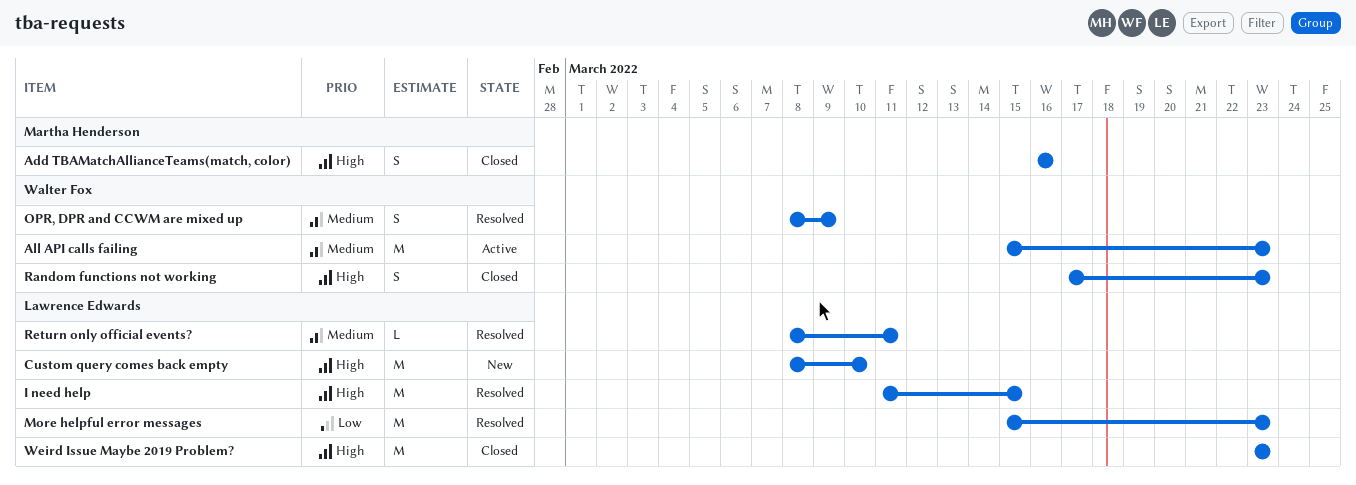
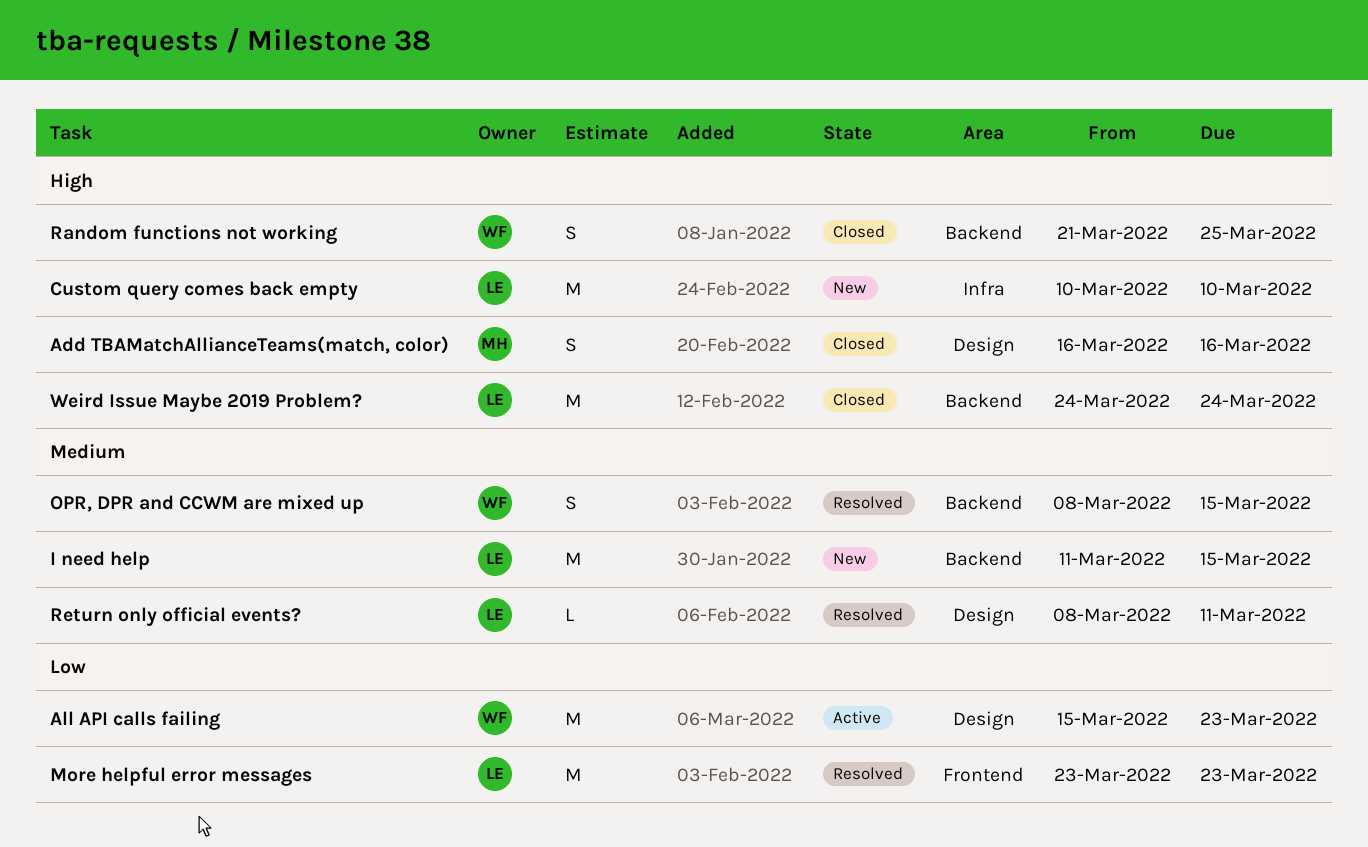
All API calls failing, priority: Medium -> Low
Custom query comes back empty, start: Mar 8 -> Mar 10
I need help, status: Resolved -> New
I need help, priority: High -> Medium
More helpful error messages, start: Mar 15 -> Mar 23
OPR, DPR and CCWM are mixed up, due: Mar 9 -> Mar 15
Random functions not working, start: Mar 17 -> Mar 21
Random functions not working, due: Mar 23 -> Mar 25
Weird Issue Maybe 2019 Problem?, start: Mar 23 -> Mar 24
Weird Issue Maybe 2019 Problem?, due: Mar 23 -> Mar 24

